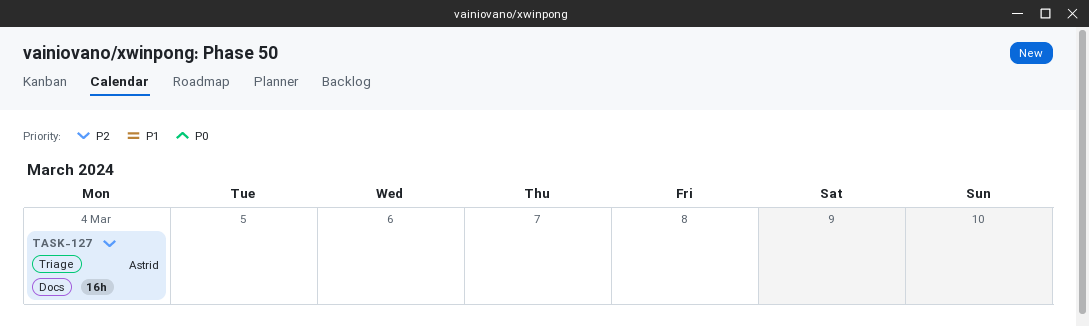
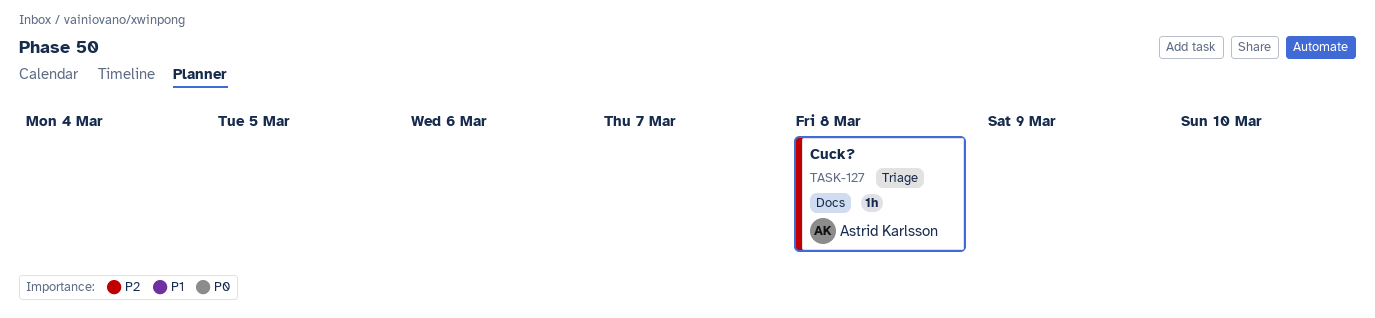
TASK-127, estimate: 16h -> 1h
TASK-127, due: Mar 4 -> Mar 8

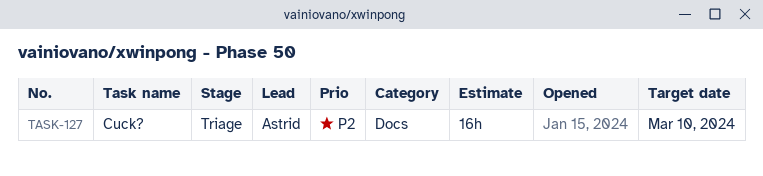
TASK-127, estimate: 1h -> 16h
TASK-127, due: Mar 8 -> Mar 10

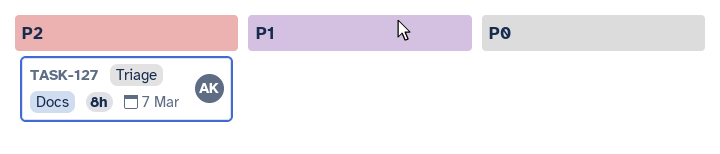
TASK-127, estimate: 16h -> 8h
TASK-127, due: Mar 10 -> Mar 7

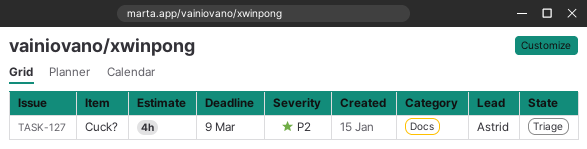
TASK-127, estimate: 8h -> 4h
TASK-127, due: Mar 7 -> Mar 9

